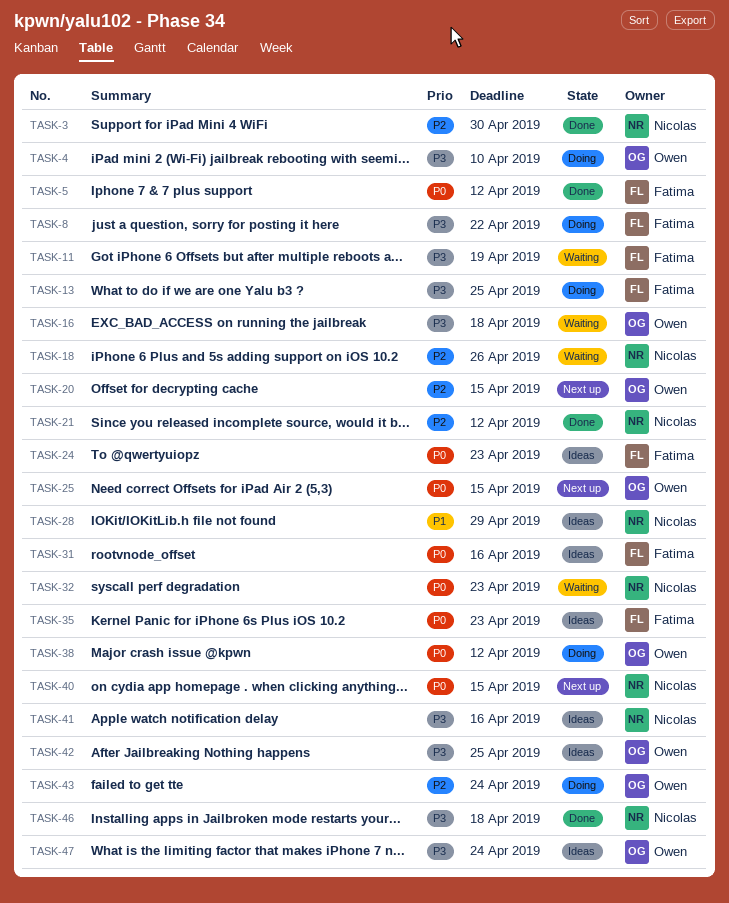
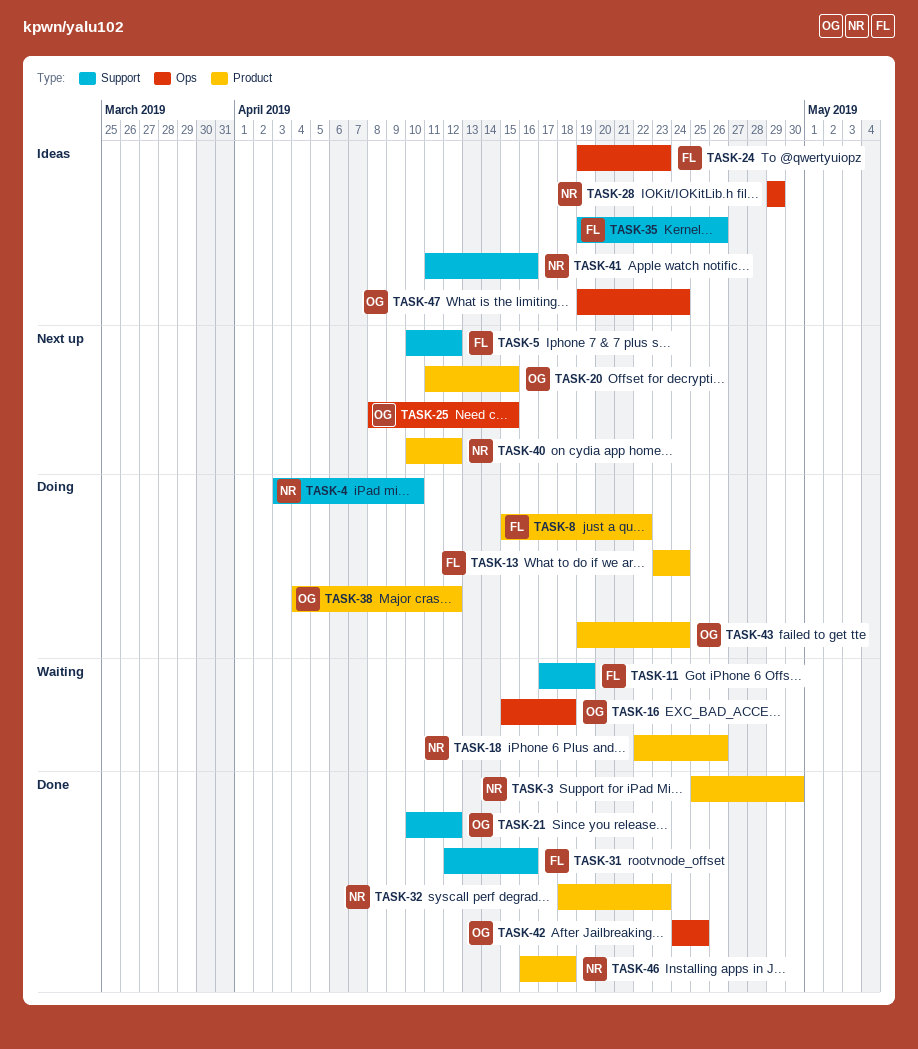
TASK-4, owner: Owen -> Nicolas
TASK-5, status: Done -> Next up
TASK-13, due: Apr 25 -> Apr 24
TASK-21, owner: Nicolas -> Owen
TASK-31, status: Ideas -> Done
TASK-32, status: Waiting -> Done
TASK-35, due: Apr 23 -> Apr 26
TASK-40, due: Apr 15 -> Apr 12
TASK-42, status: Ideas -> Done

